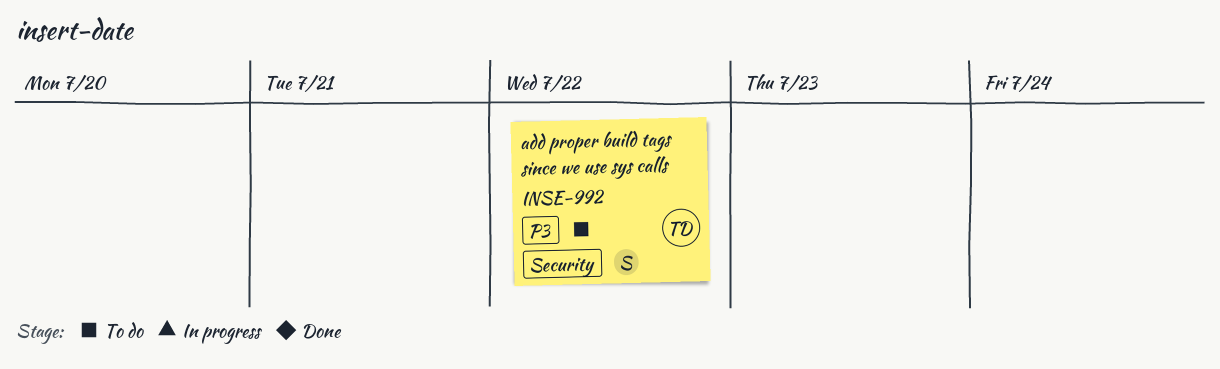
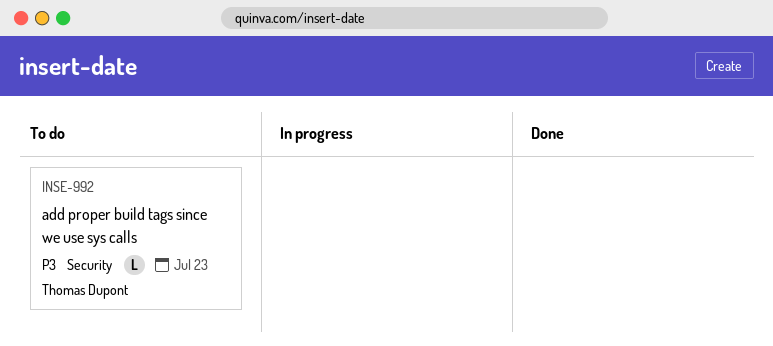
INSE-992, estimate: S -> L
INSE-992, due: Jul 22 -> Jul 23

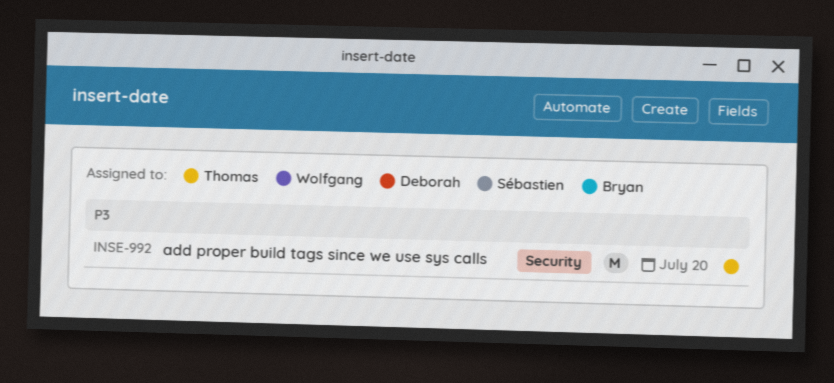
INSE-992, estimate: L -> M
INSE-992, due: Jul 23 -> Jul 20

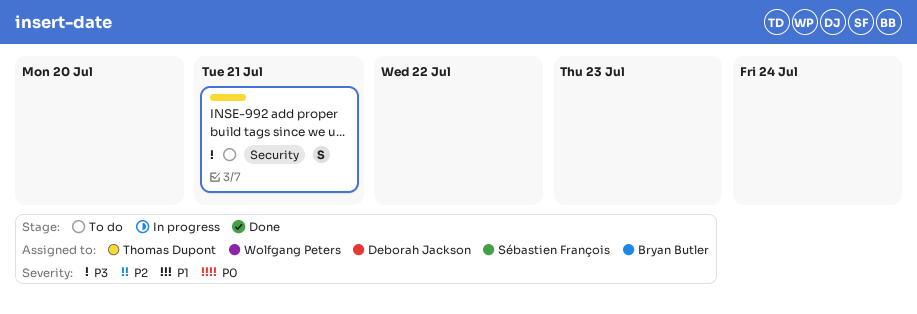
INSE-992, estimate: M -> S
INSE-992, due: Jul 20 -> Jul 21

